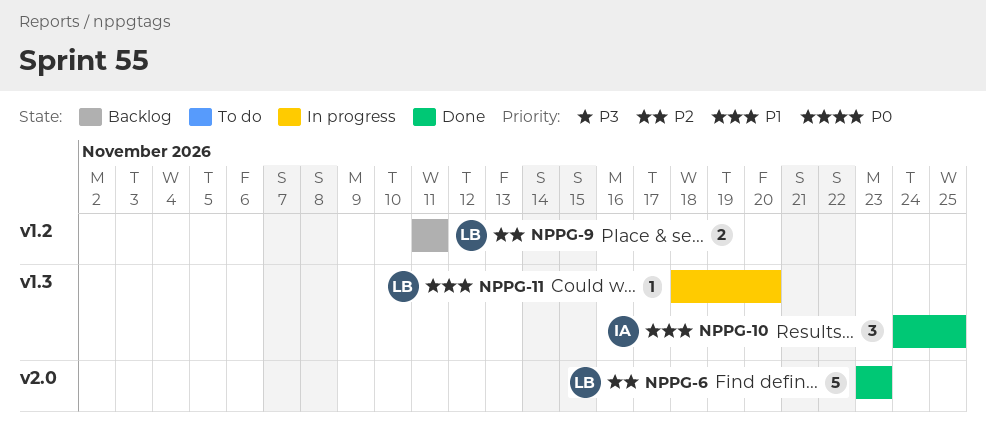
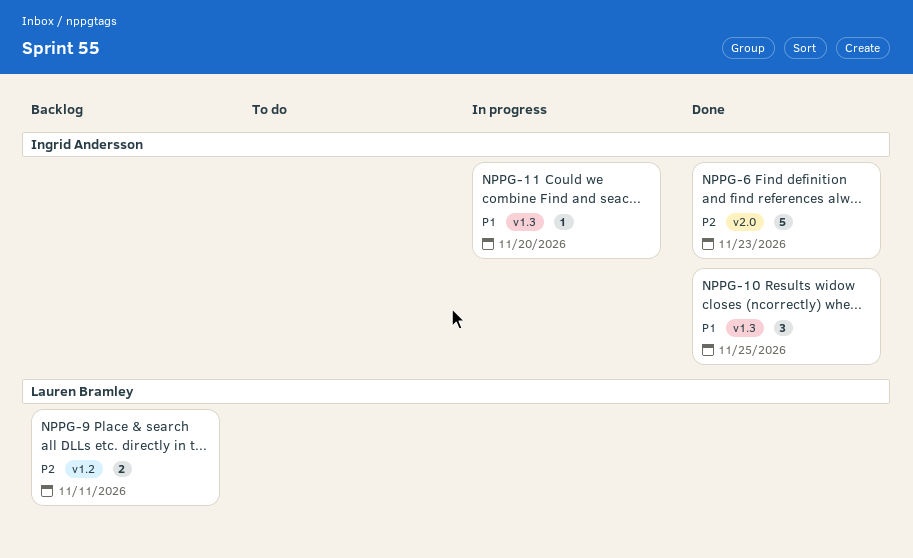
NPPG-6, owner: Lauren Bramley -> Ingrid Andersson
NPPG-11, owner: Lauren Bramley -> Ingrid Andersson

